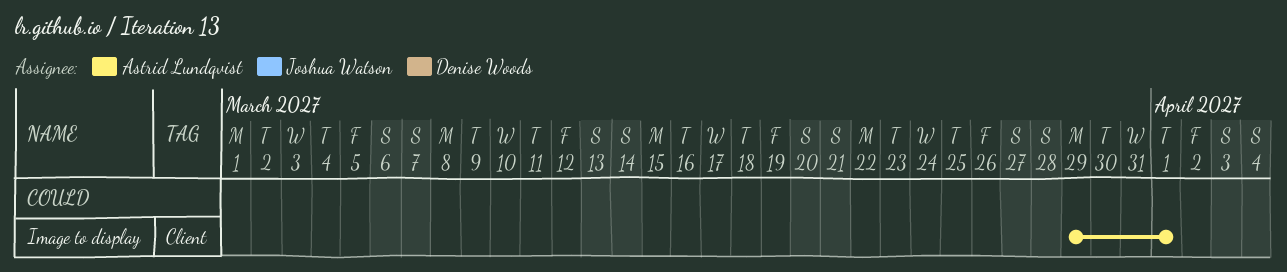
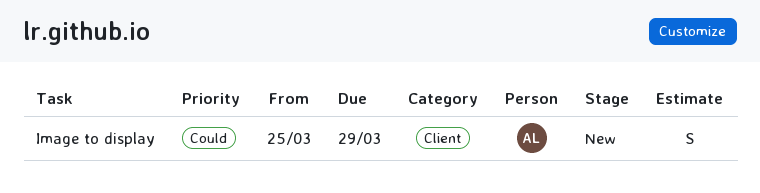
Image to display, start: Mar 29 -> Mar 25
Image to display, due: Apr 1 -> Mar 29

